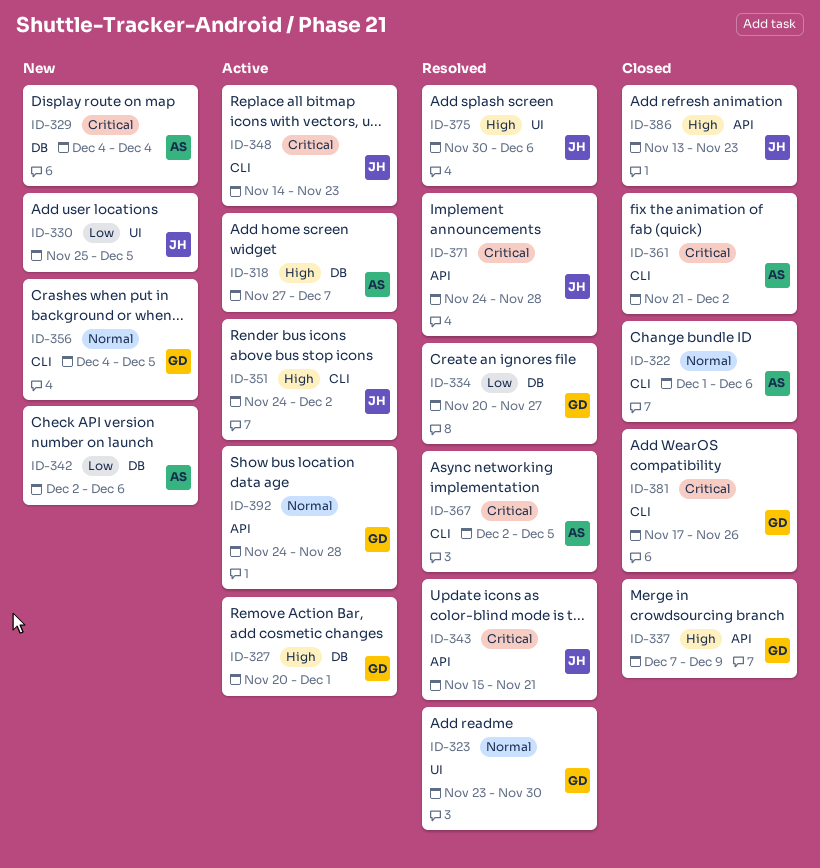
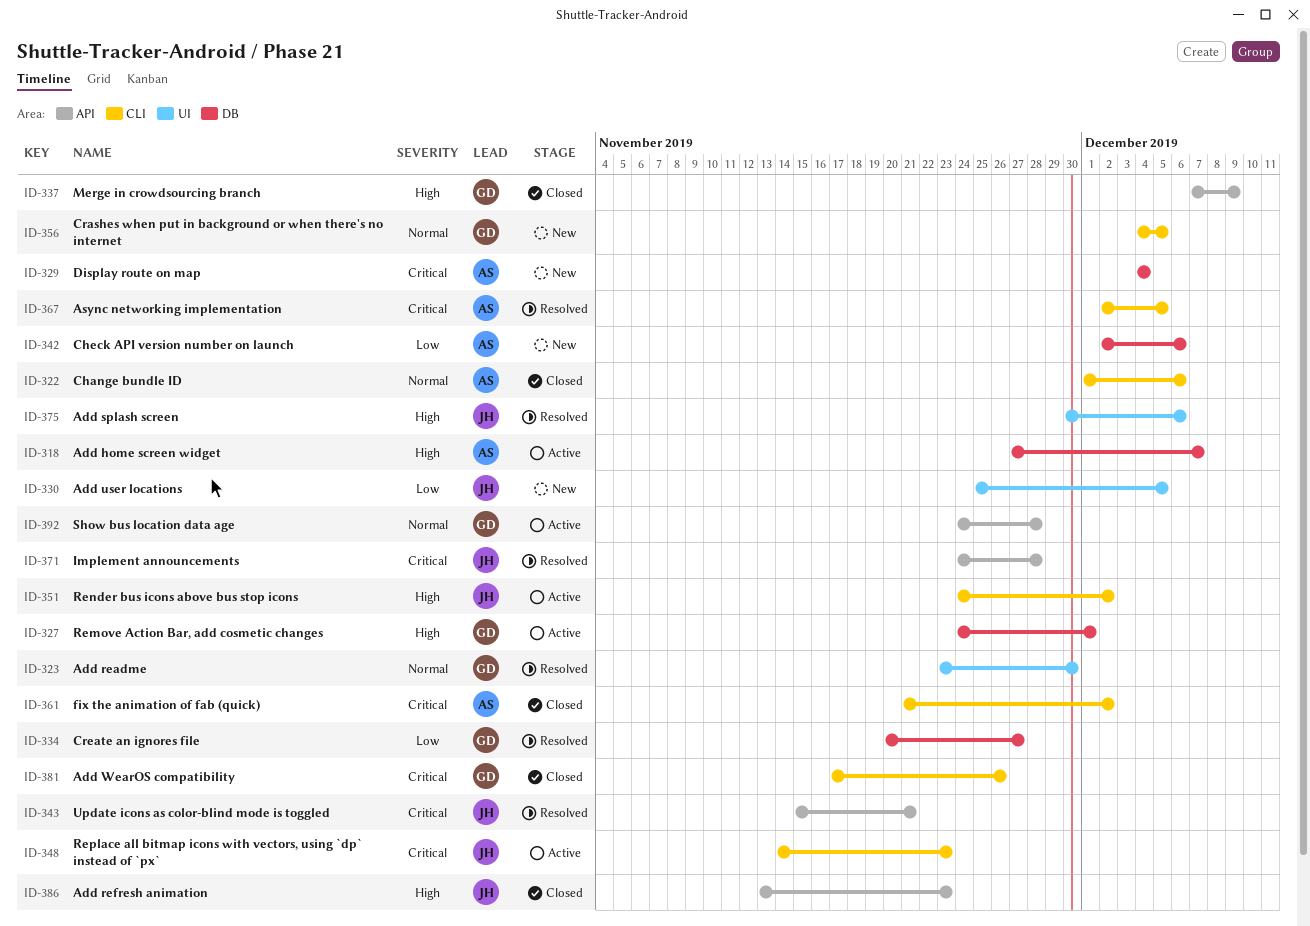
ID-327, start: Nov 20 -> Nov 24

